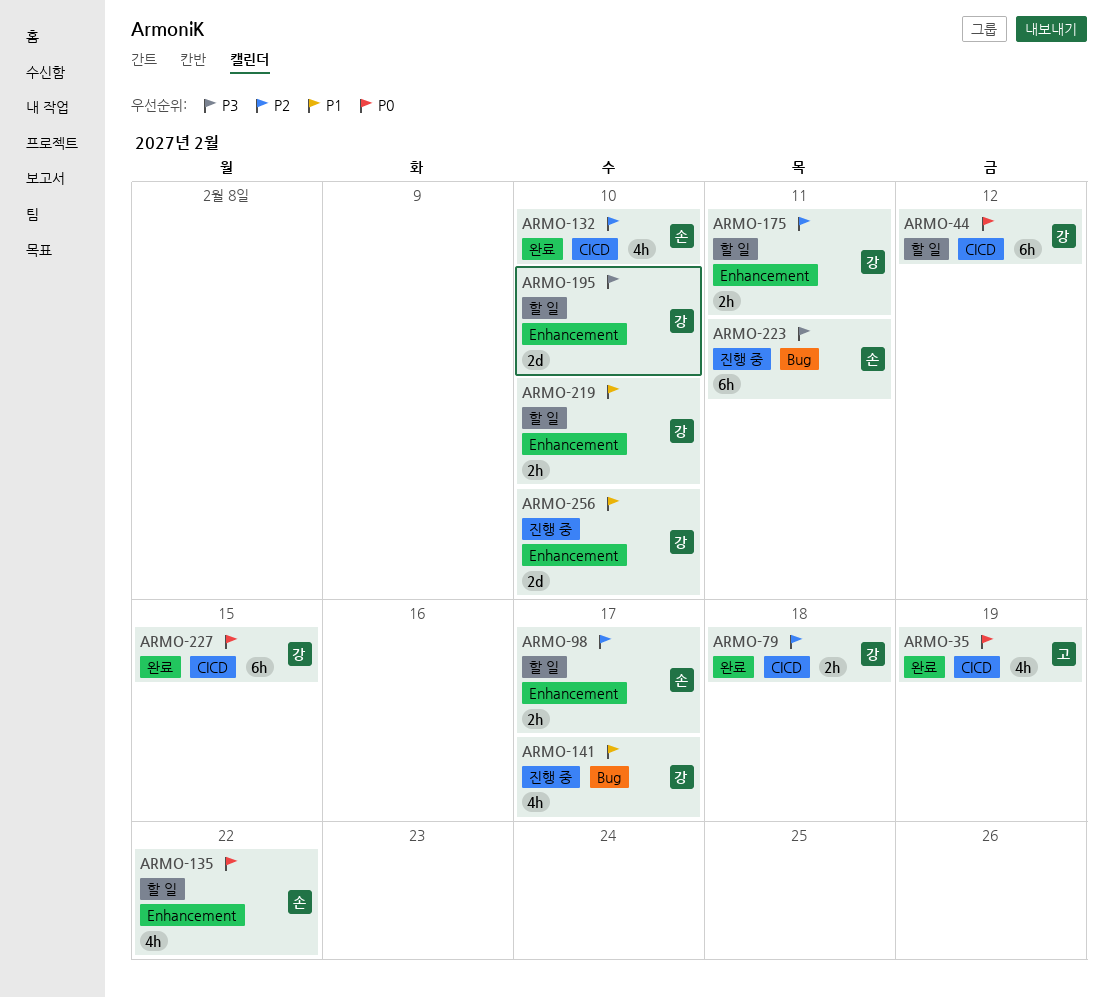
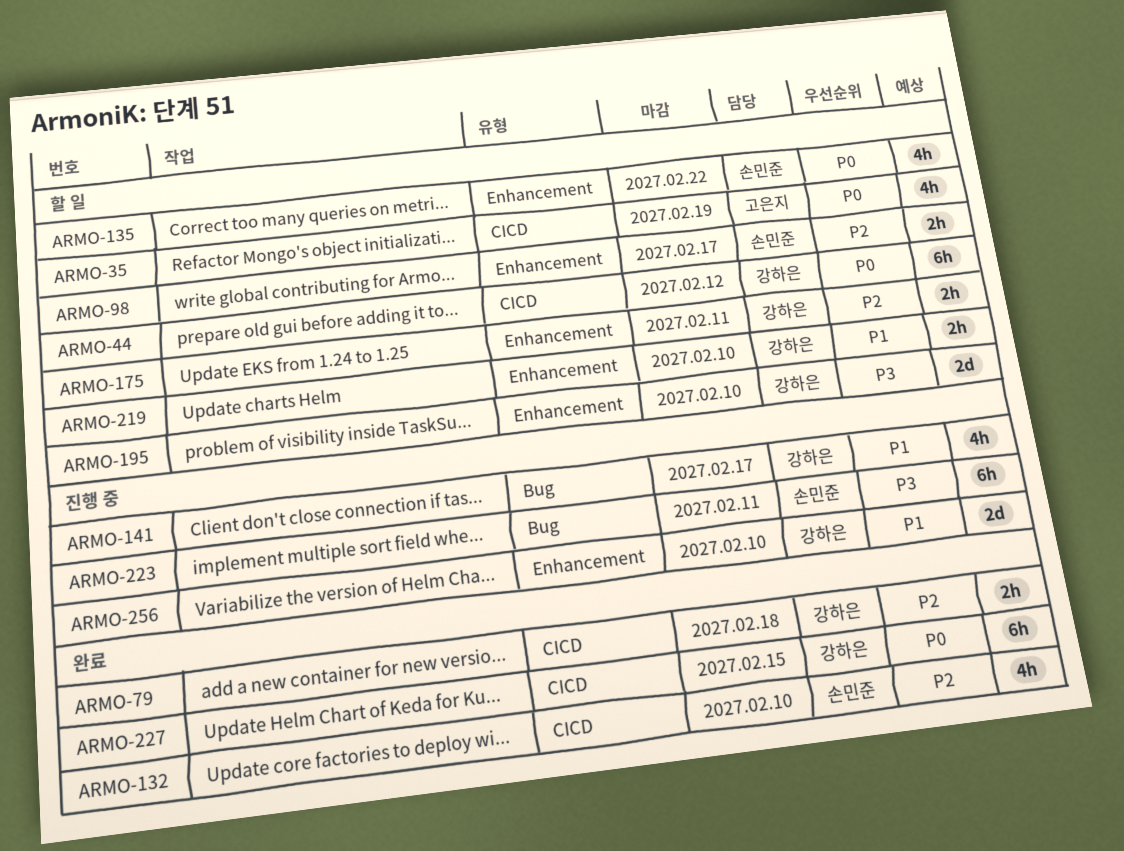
ARMO-35, status: 완료 -> 할 일

